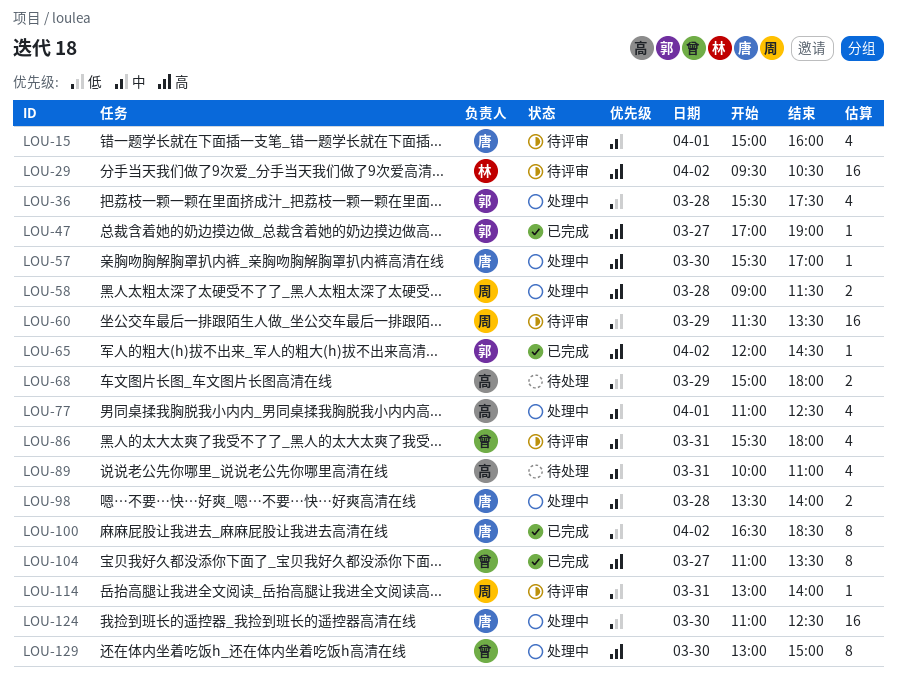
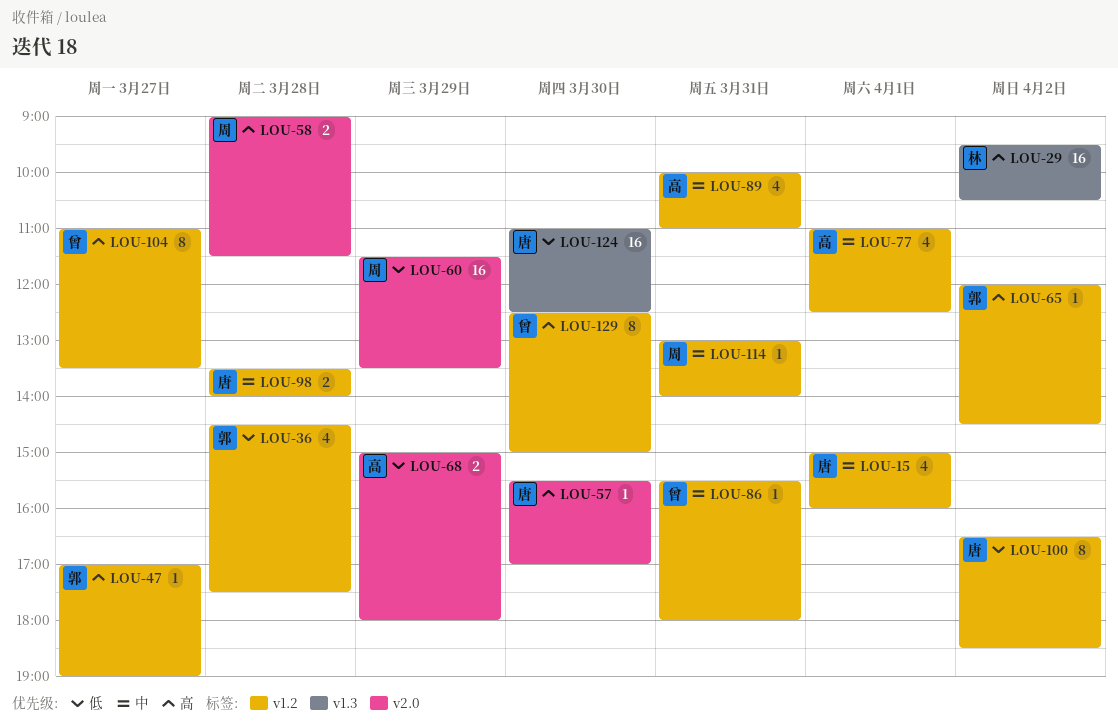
LOU-36, begins: 15:30 -> 14:30
LOU-86, estimate: 4 -> 1
LOU-114, priority: 低 -> 中
LOU-129, begins: 13:00 -> 12:30

